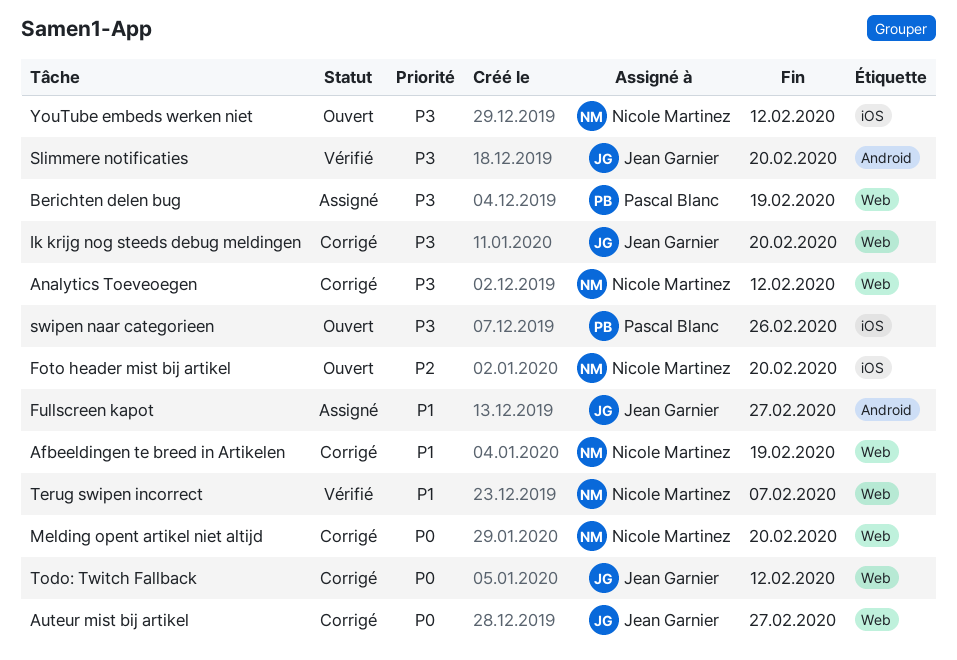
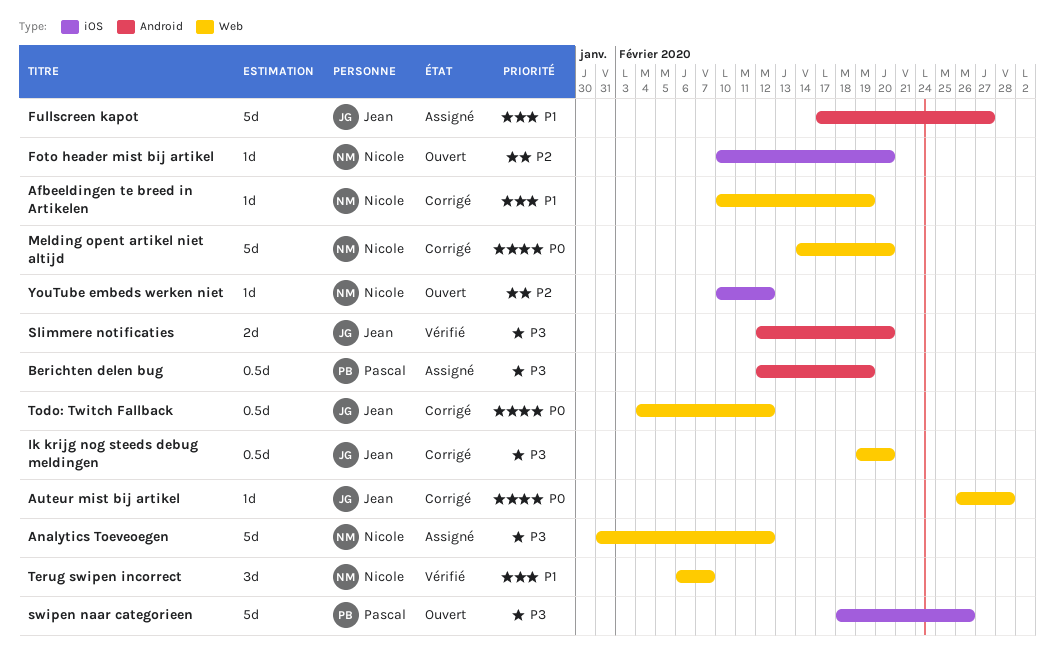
Analytics Toeveoegen, status: Corrigé -> Assigné
Auteur mist bij artikel, due: Feb 27 -> Feb 28
Berichten delen bug, label: Web -> Android
YouTube embeds werken niet, priority: P3 -> P2

